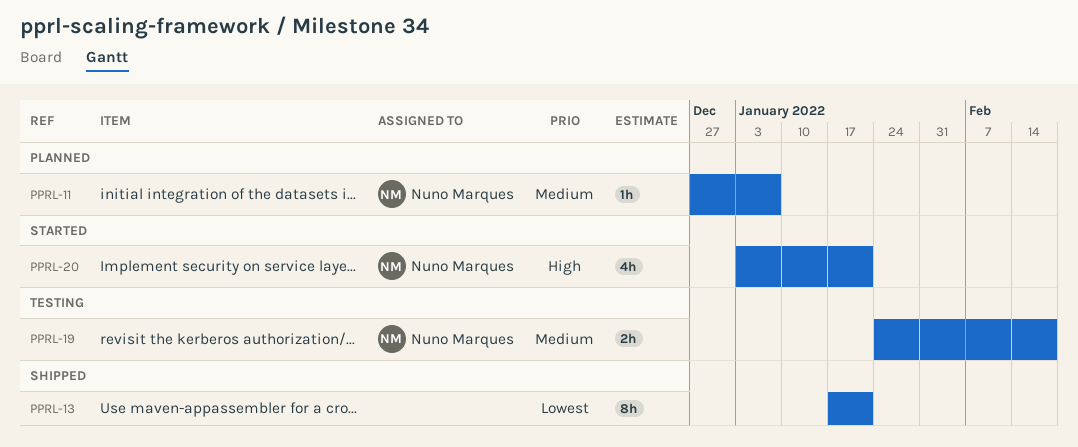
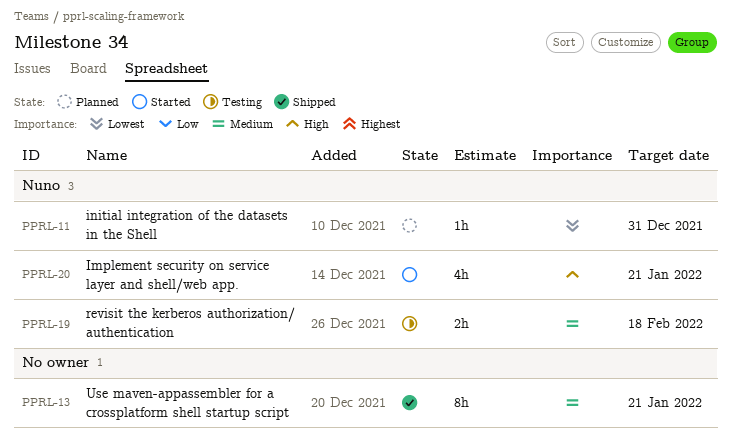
PPRL-11, priority: Medium -> Lowest
PPRL-11, due: Jan 7 -> Dec 31
PPRL-13, priority: Lowest -> Medium

